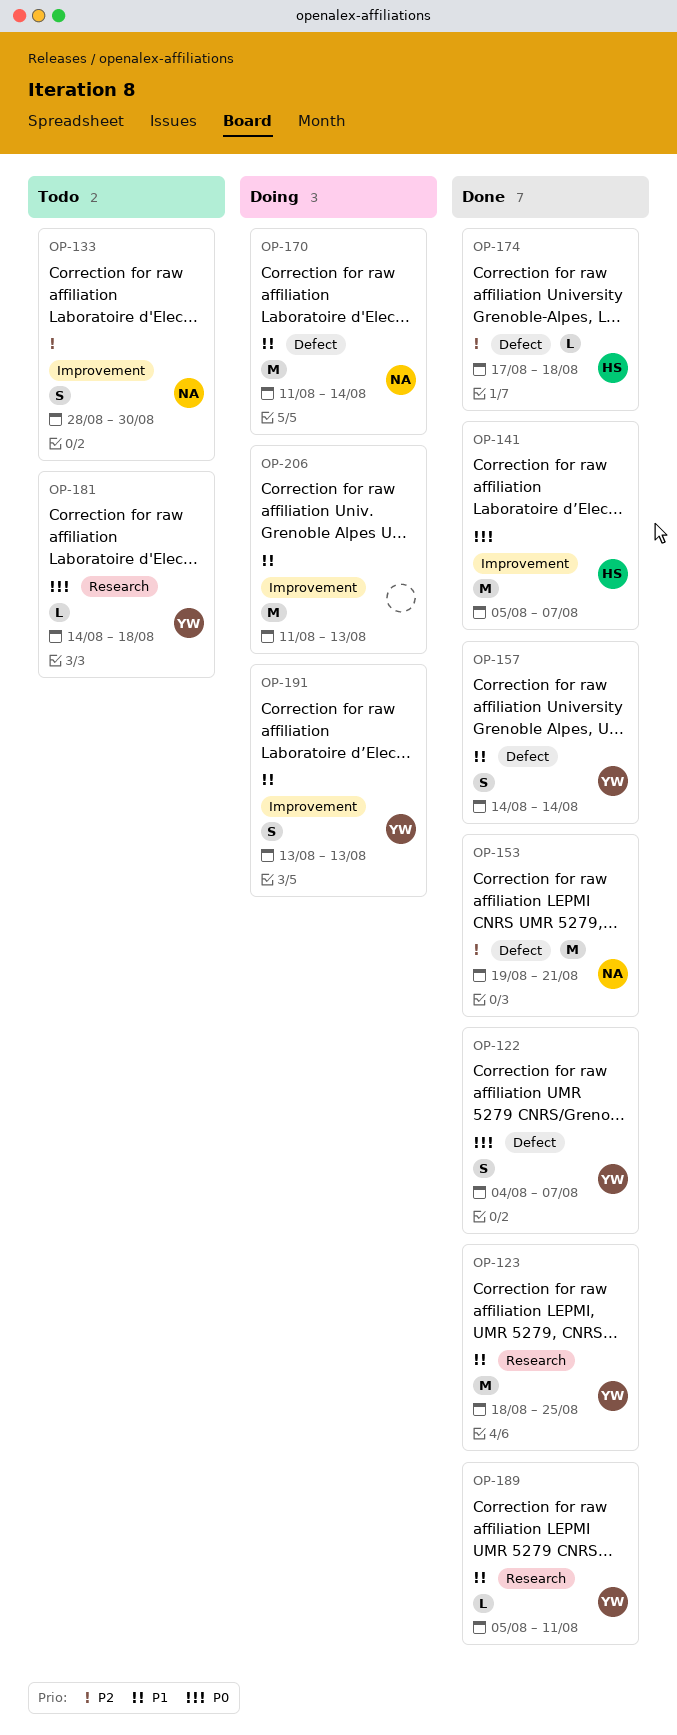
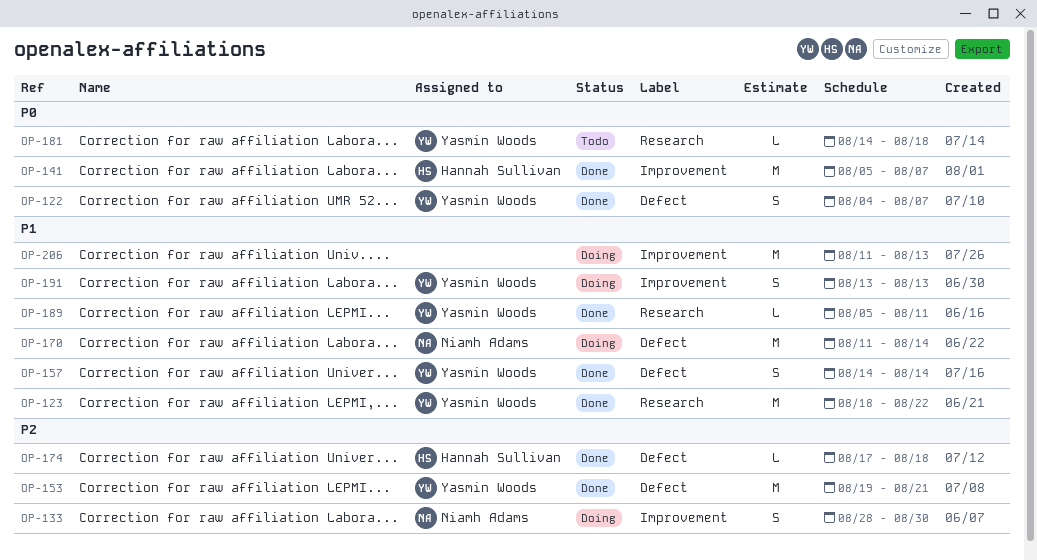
OP-123, due: Aug 25 -> Aug 22
OP-133, status: Todo -> Doing
OP-153, owner: Niamh Adams -> Yasmin Woods

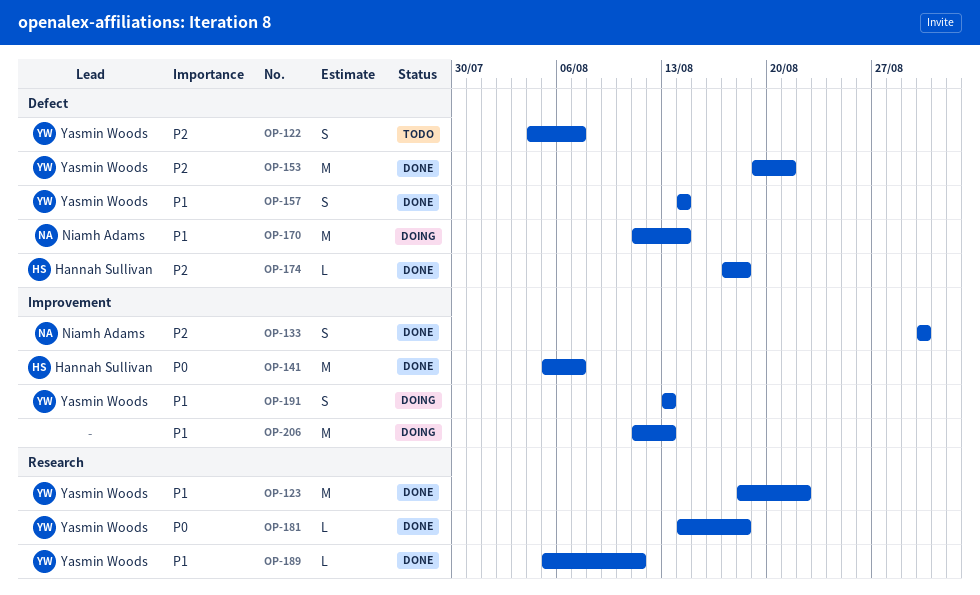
OP-122, status: Done -> Todo
OP-122, priority: P0 -> P2
OP-133, status: Doing -> Done
OP-133, start: Aug 28 -> Aug 30
OP-181, status: Todo -> Done

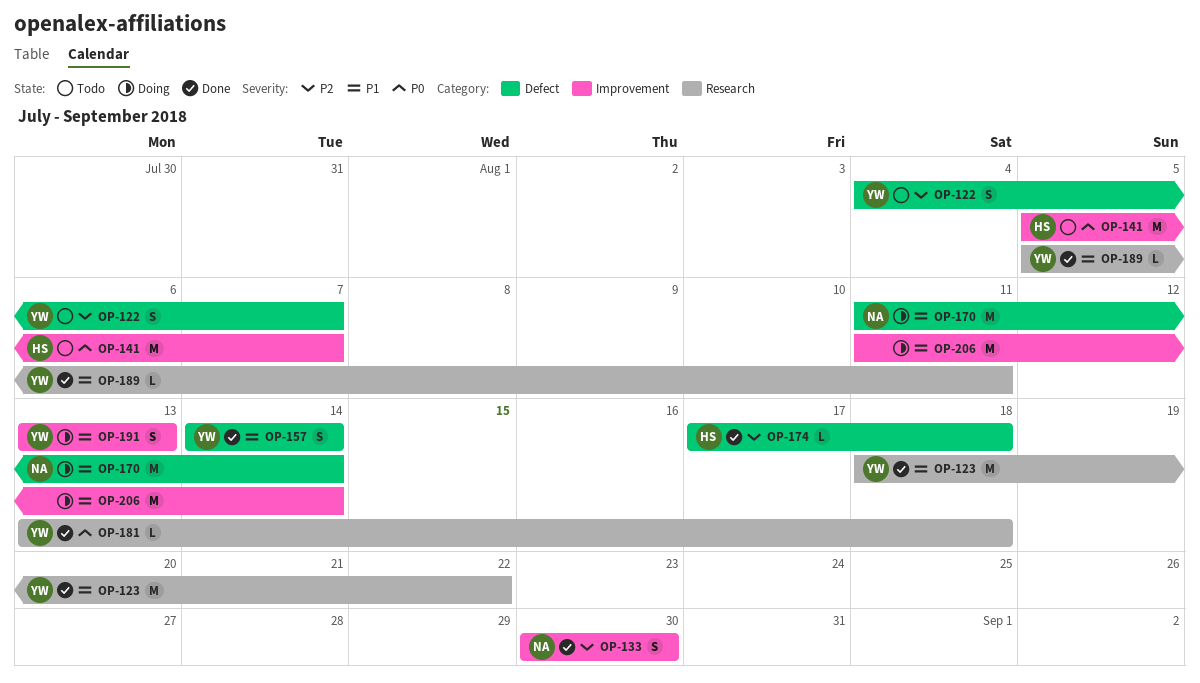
OP-141, status: Done -> Todo
OP-153: present -> none
OP-181, start: Aug 14 -> Aug 13
OP-206, due: Aug 13 -> Aug 14

